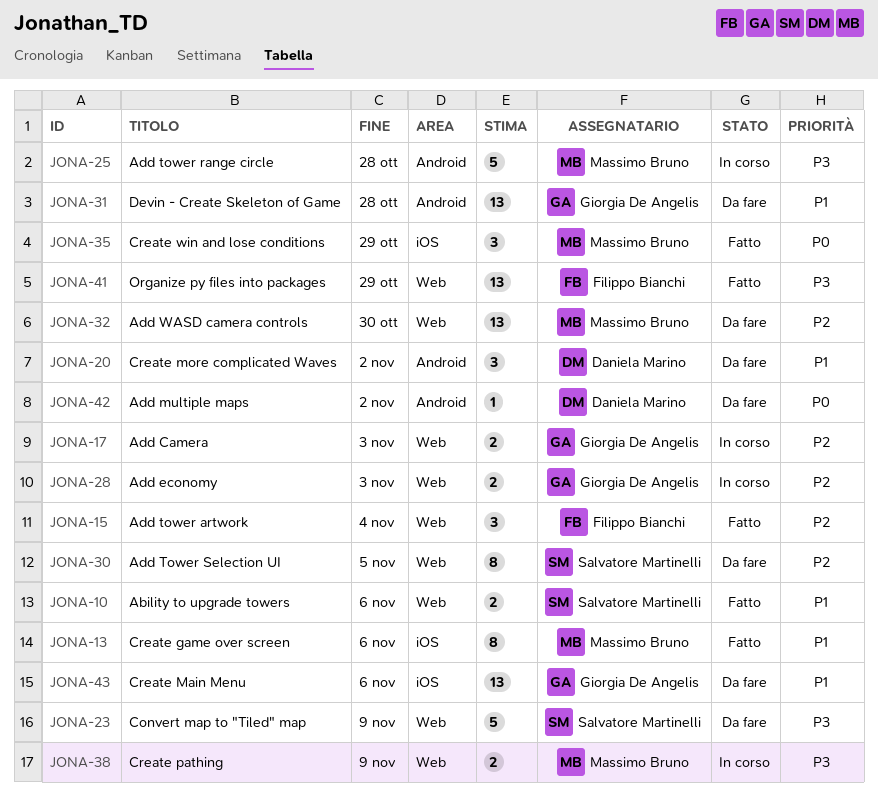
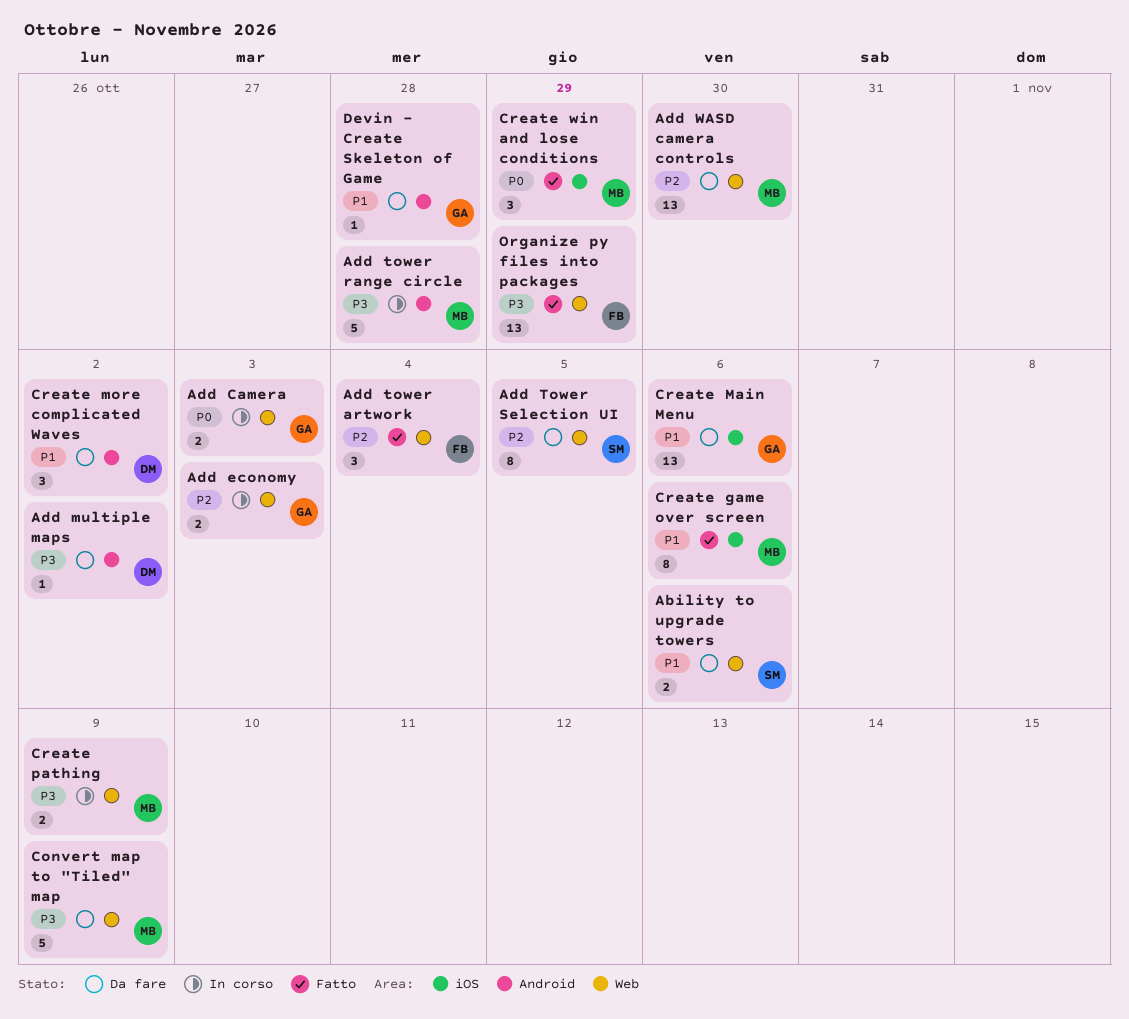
Ability to upgrade towers, status: Fatto -> Da fare
Add Camera, priority: P2 -> P0
Add multiple maps, priority: P0 -> P3
Convert map to "Tiled" map, owner: Salvatore Martinelli -> Massimo Bruno
Devin - Create Skeleton of Game, estimate: 13 -> 1

